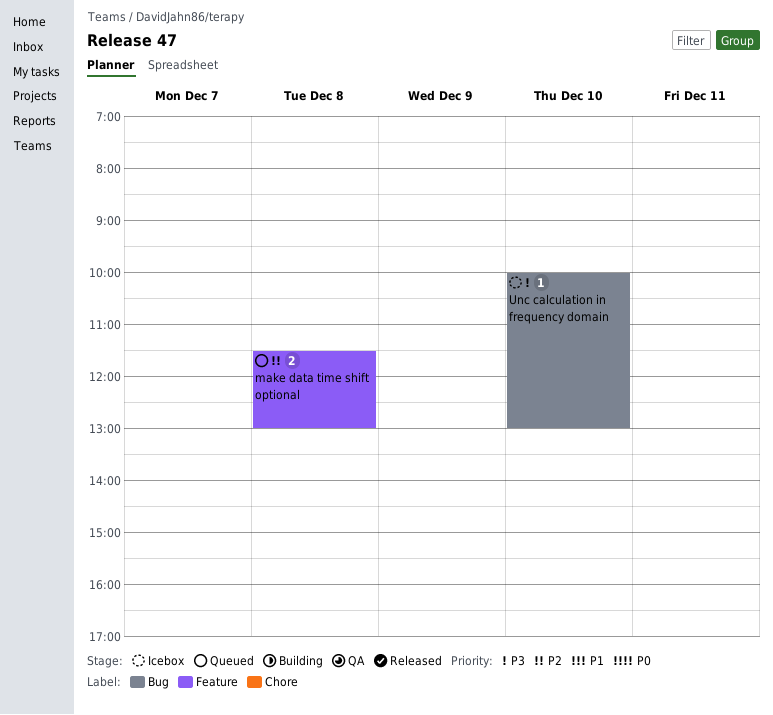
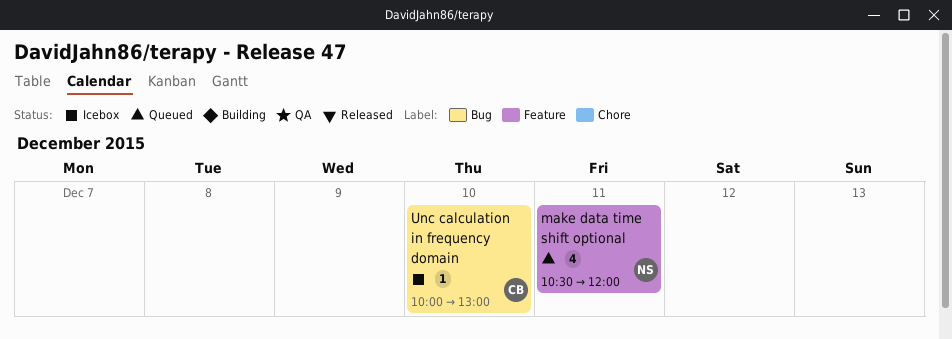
make data time shift optional, estimate: 2 -> 4
make data time shift optional, day: Dec 8 -> Dec 11
make data time shift optional, begins: 11:30 -> 10:30
make data time shift optional, ends: 13:00 -> 12:00

